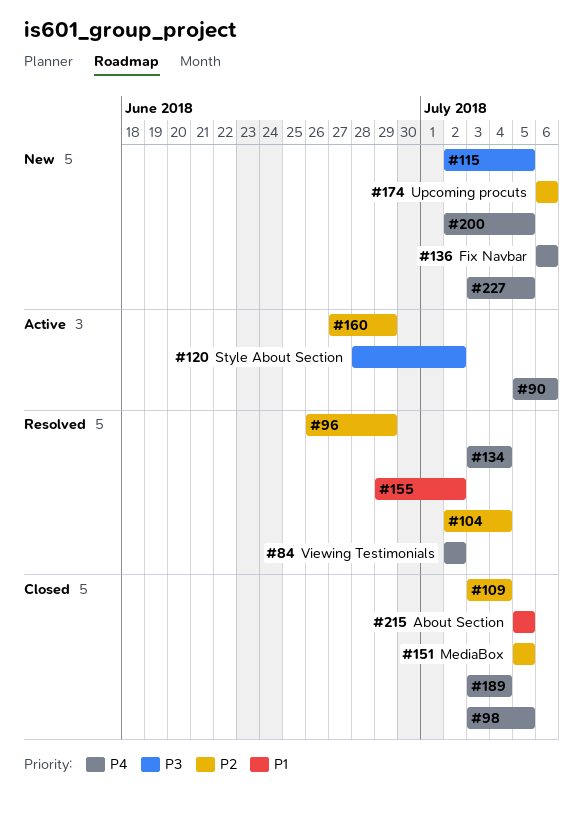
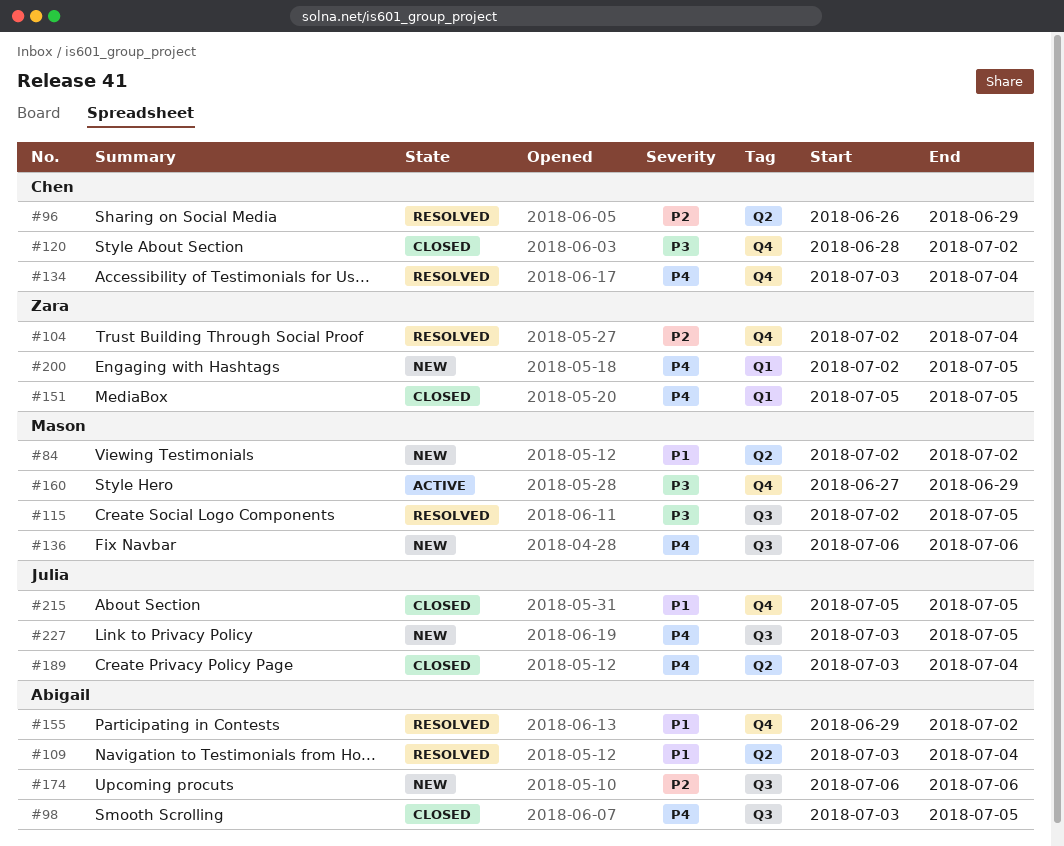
#84, status: Resolved -> New
#84, priority: P4 -> P1
#90: present -> none
#109, status: Closed -> Resolved
#109, priority: P2 -> P1
#115, status: New -> Resolved
#120, status: Active -> Closed
#151, priority: P2 -> P4
#160, priority: P2 -> P3

